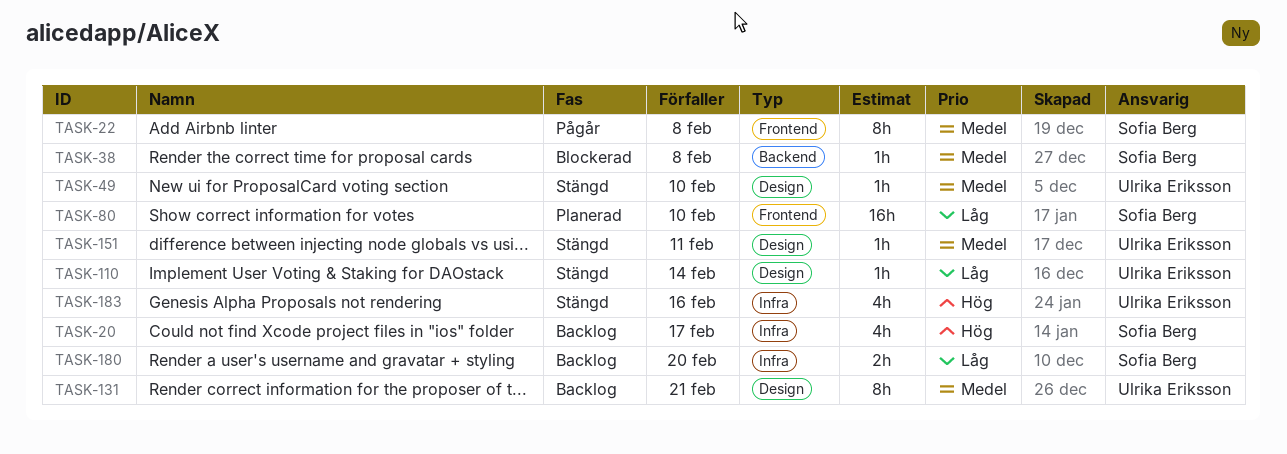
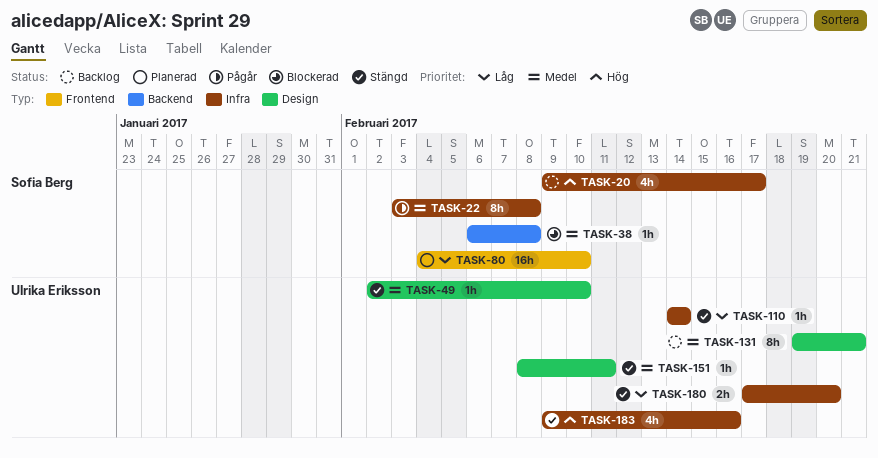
TASK-22, label: Frontend -> Infra
TASK-110, label: Design -> Infra
TASK-180, status: Backlog -> Stängd
TASK-180, owner: Sofia Berg -> Ulrika Eriksson

